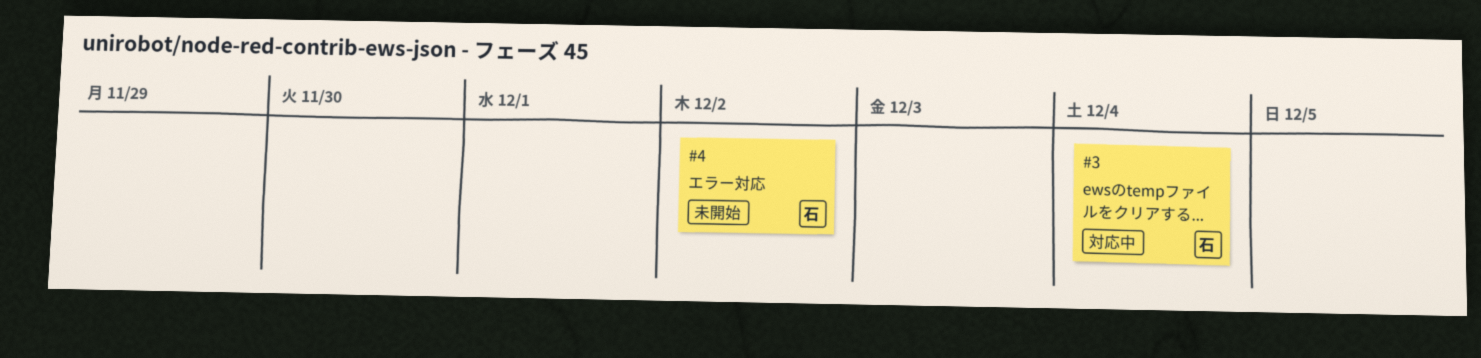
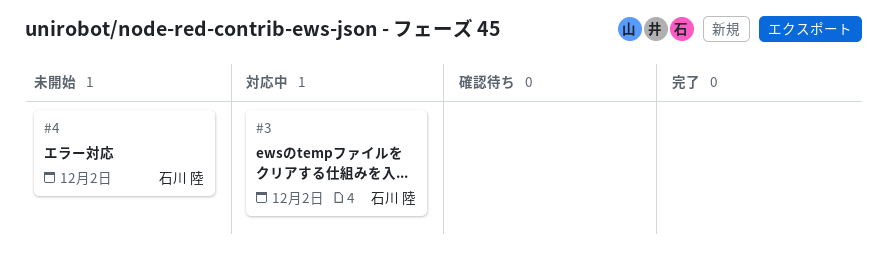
#3, due: Dec 4 -> Dec 2

